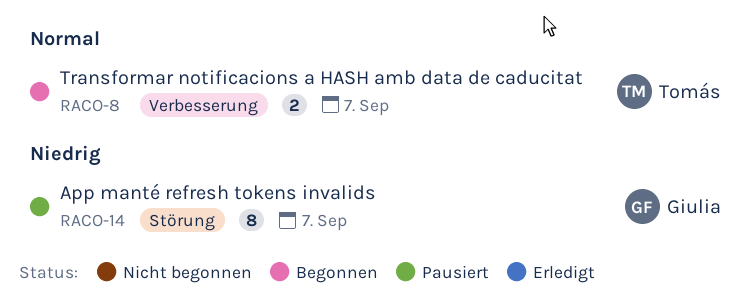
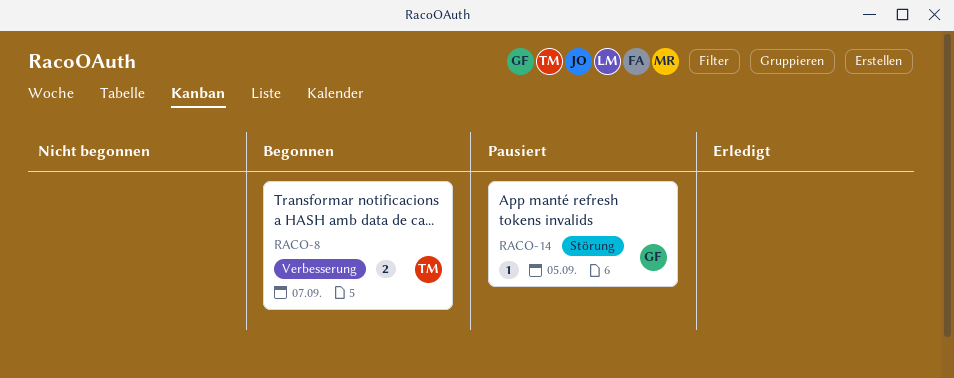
RACO-14, estimate: 8 -> 1
RACO-14, due: Sep 7 -> Sep 5

